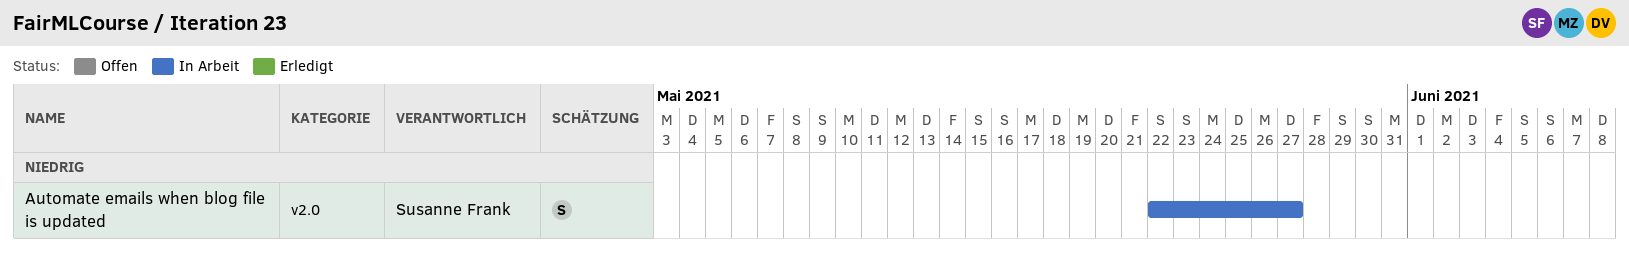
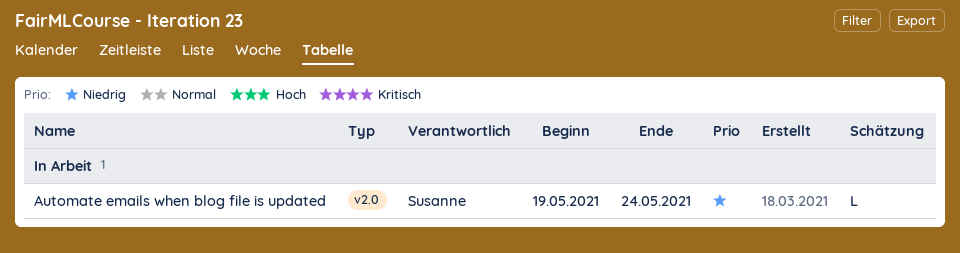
Automate emails when blog file is updated, estimate: S -> L
Automate emails when blog file is updated, start: May 22 -> May 19
Automate emails when blog file is updated, due: May 27 -> May 24

